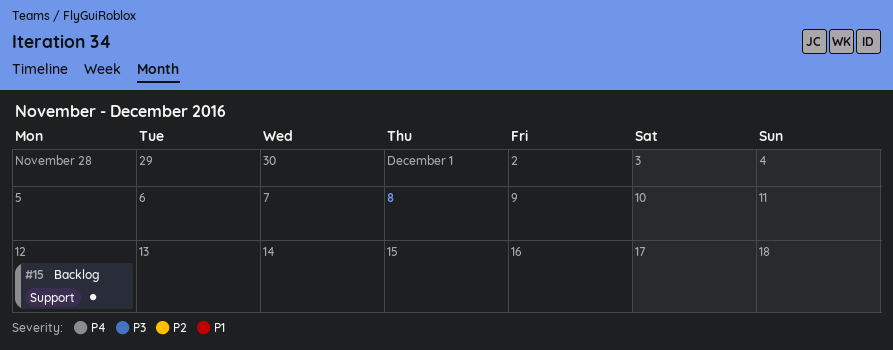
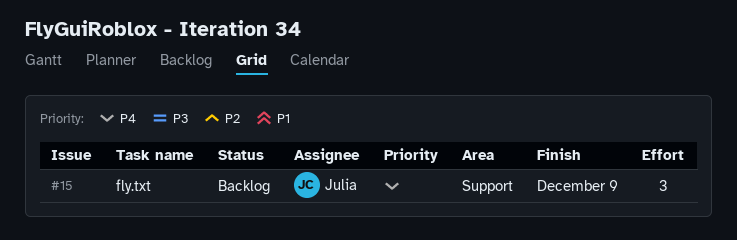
#15, estimate: 1 -> 3
#15, due: Dec 12 -> Dec 9

